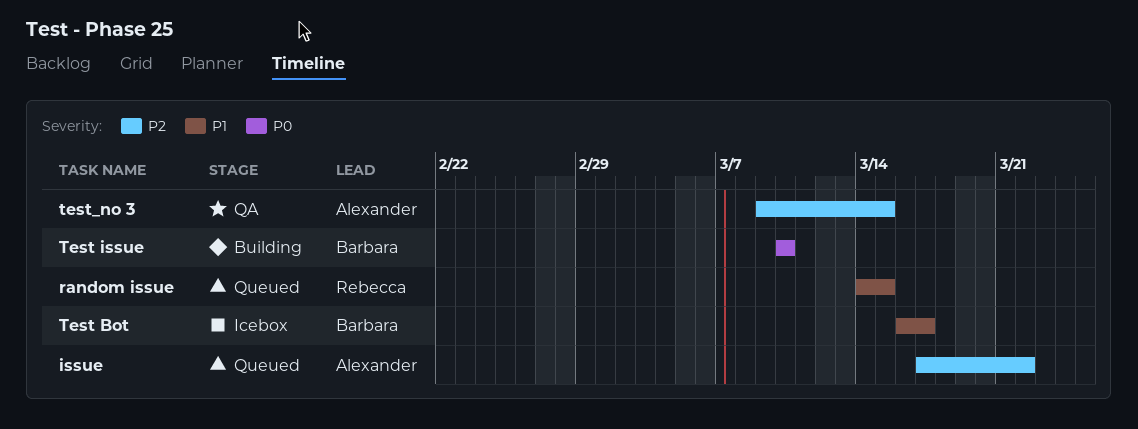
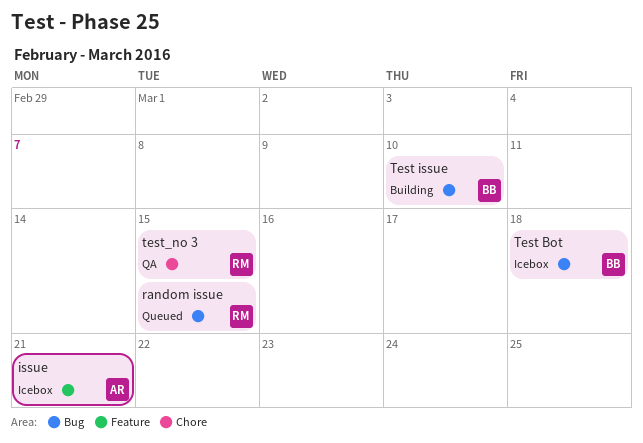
issue, status: Queued -> Icebox
issue, due: Mar 22 -> Mar 21
Test Bot, due: Mar 17 -> Mar 18
test_no 3, owner: Alexander -> Rebecca

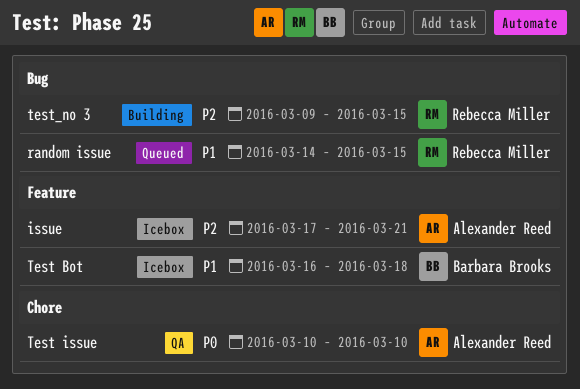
Test Bot, label: Bug -> Feature
Test issue, status: Building -> QA
Test issue, owner: Barbara Brooks -> Alexander Reed
Test issue, label: Bug -> Chore
test_no 3, status: QA -> Building
test_no 3, label: Chore -> Bug

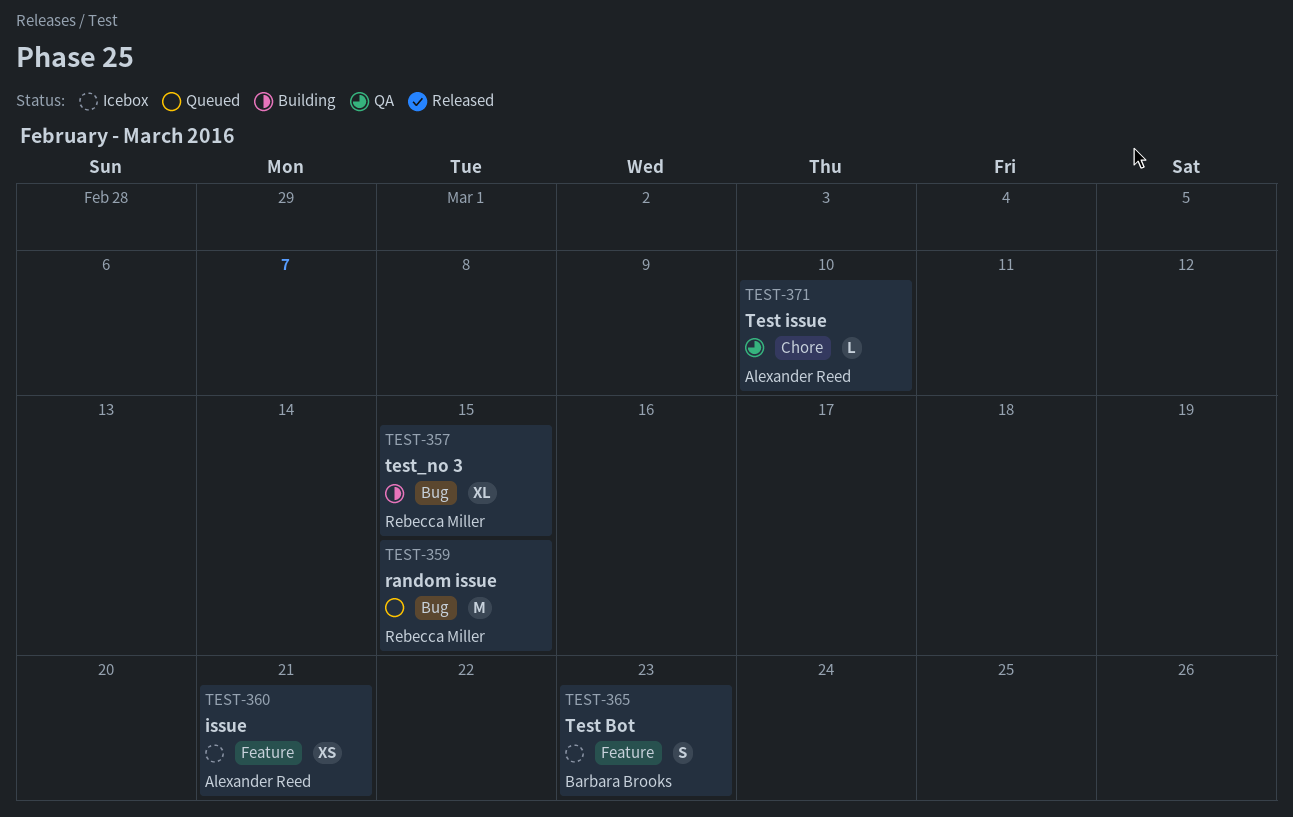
Test Bot, due: Mar 18 -> Mar 23

